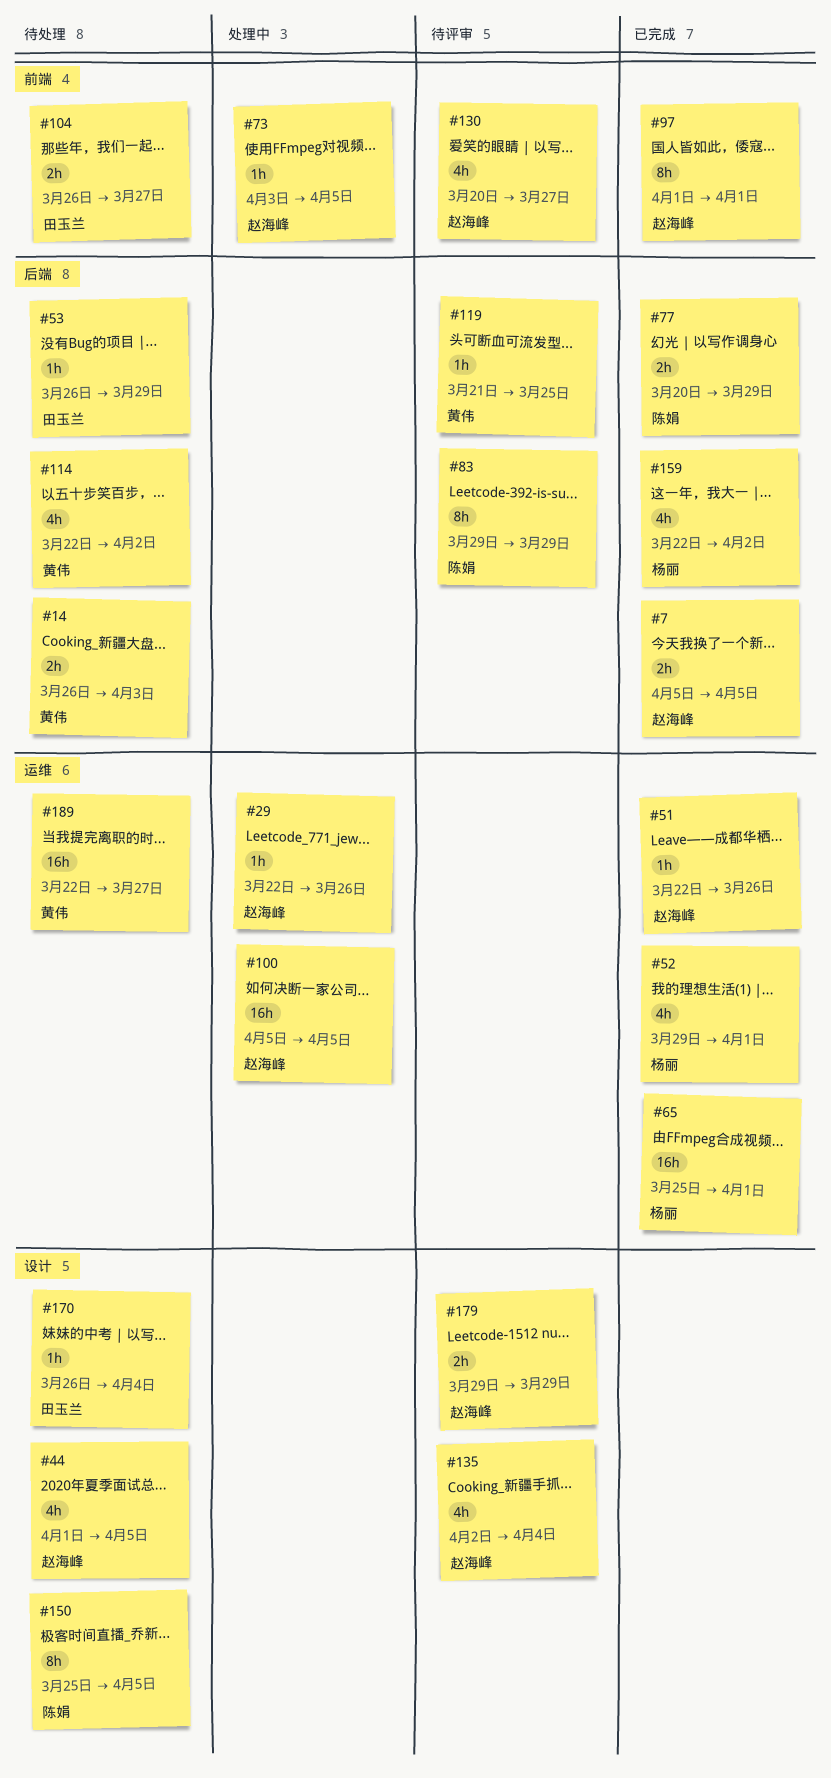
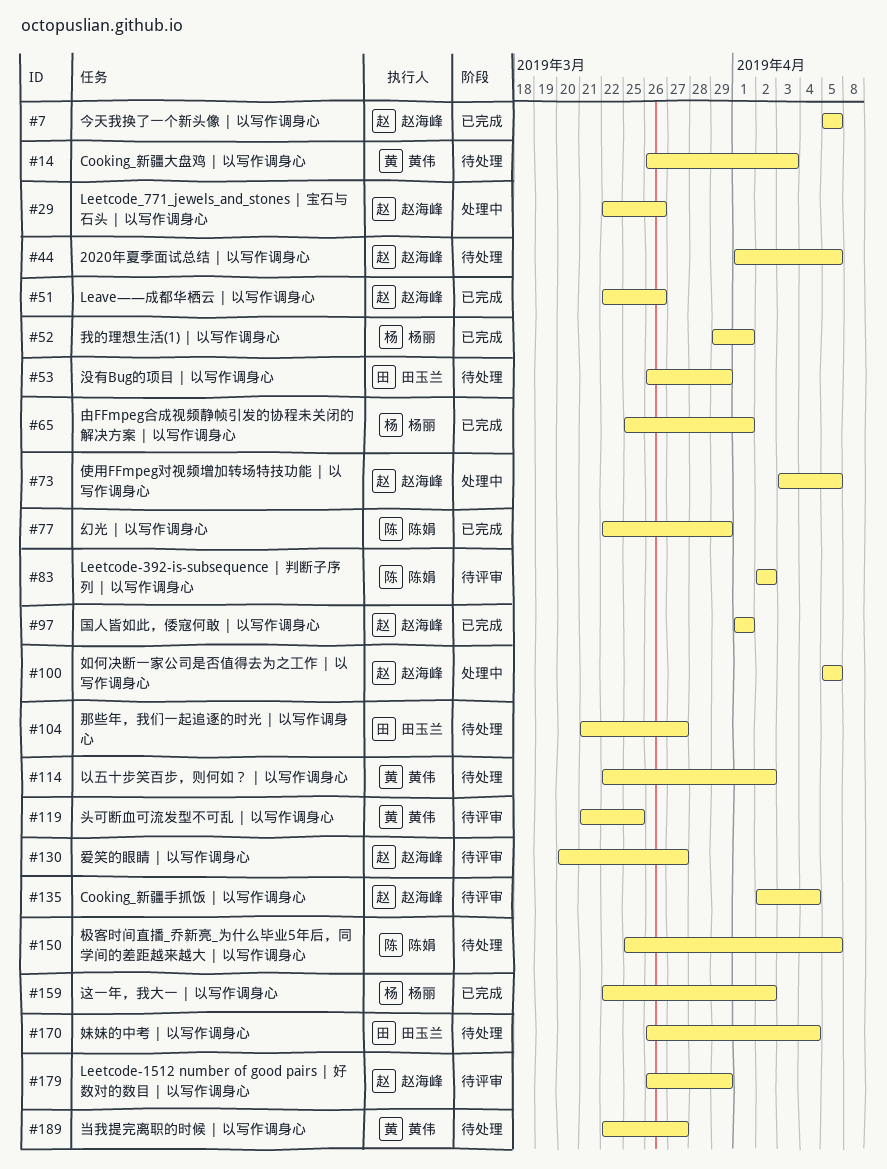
#77, start: Mar 20 -> Mar 22
#83, start: Mar 29 -> Apr 2
#83, due: Mar 29 -> Apr 2
#104, start: Mar 26 -> Mar 21
#179, start: Mar 29 -> Mar 26

